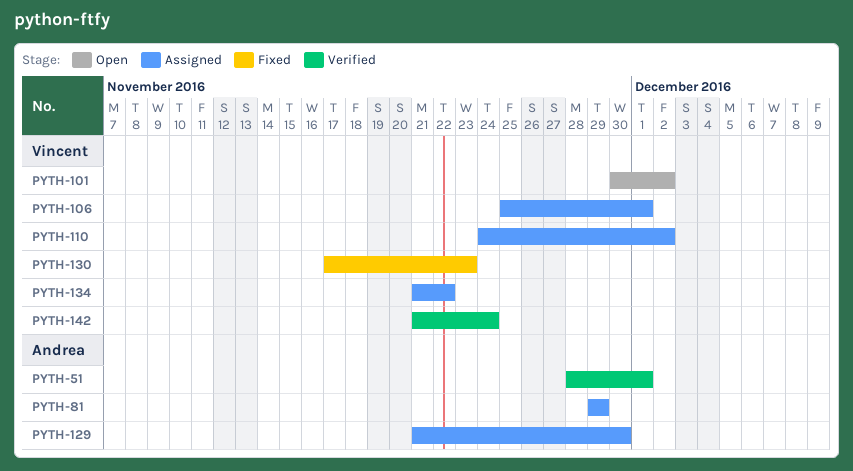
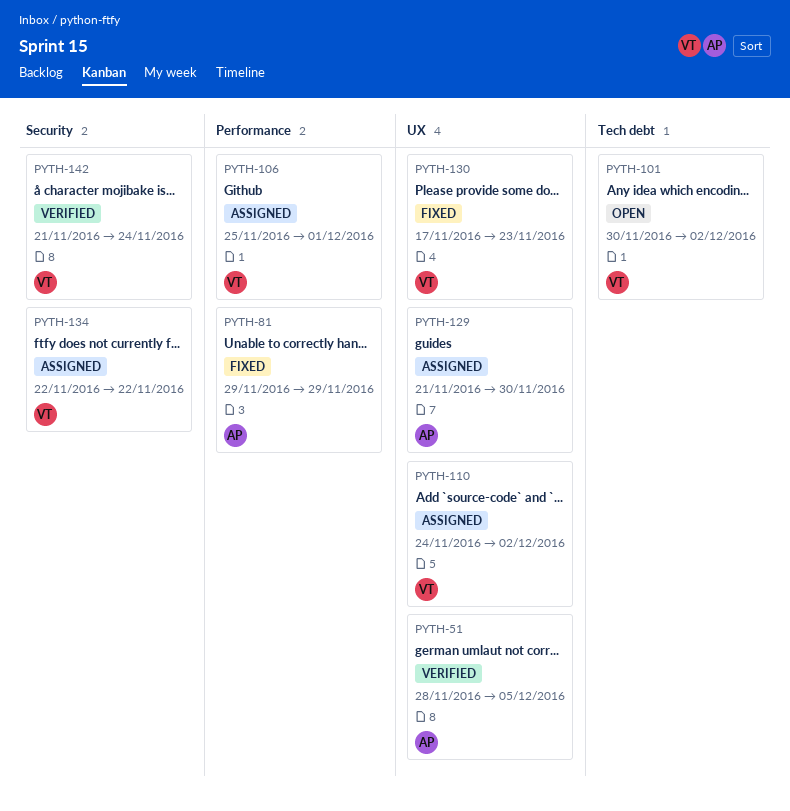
PYTH-51, due: Dec 1 -> Dec 5
PYTH-81, status: Assigned -> Fixed
PYTH-134, start: Nov 21 -> Nov 22

